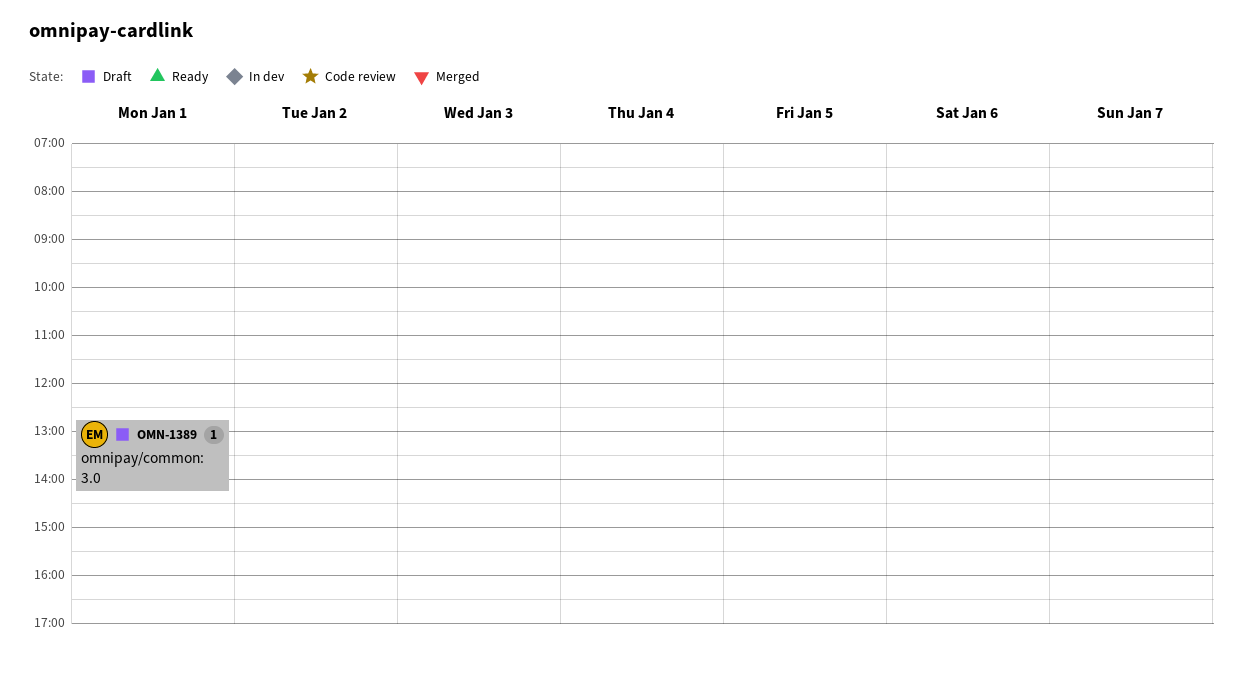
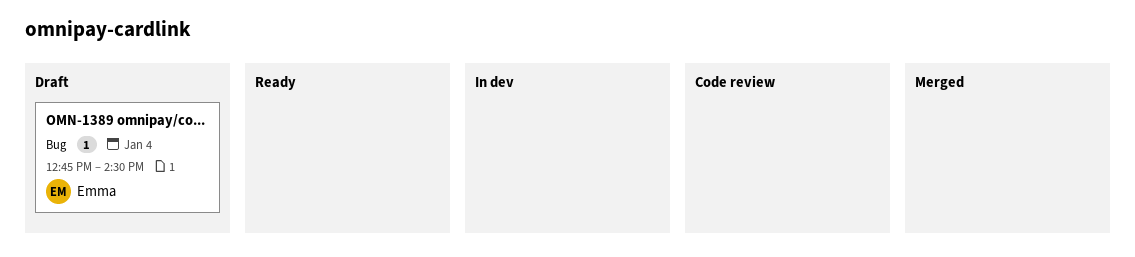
OMN-1389, day: Jan 1 -> Jan 4
OMN-1389, ends: 14:15 -> 14:30

